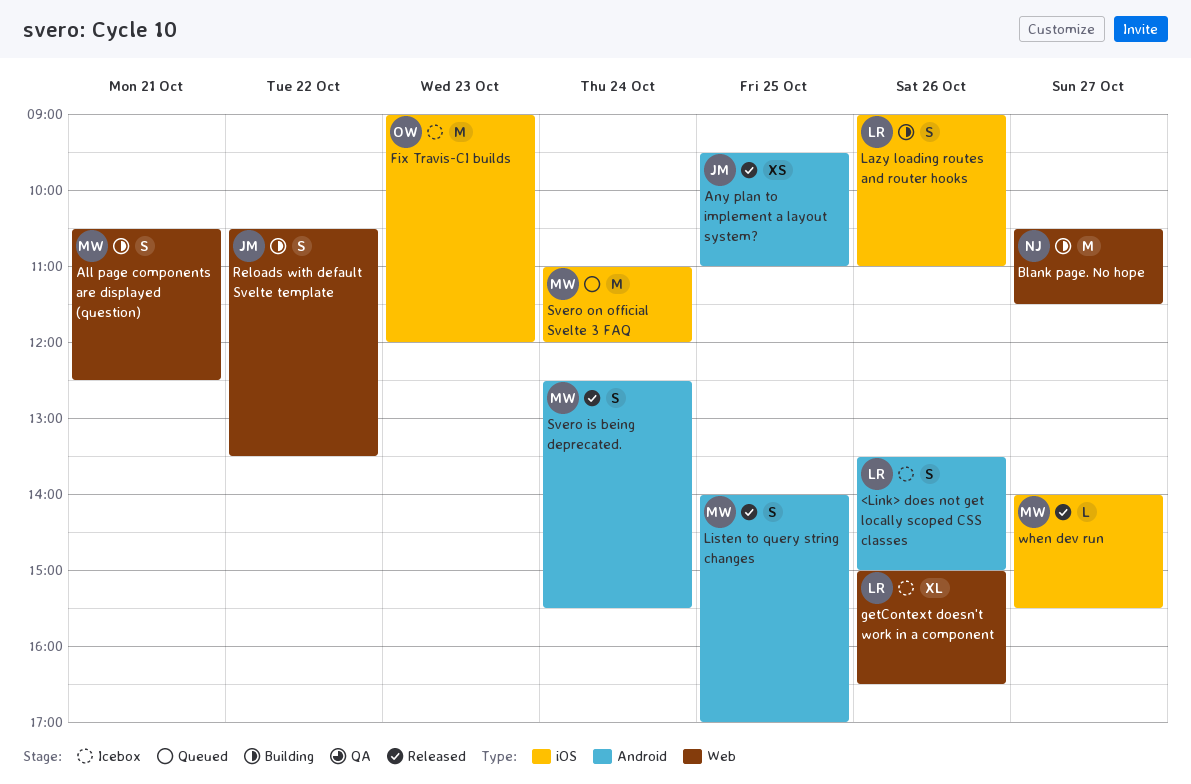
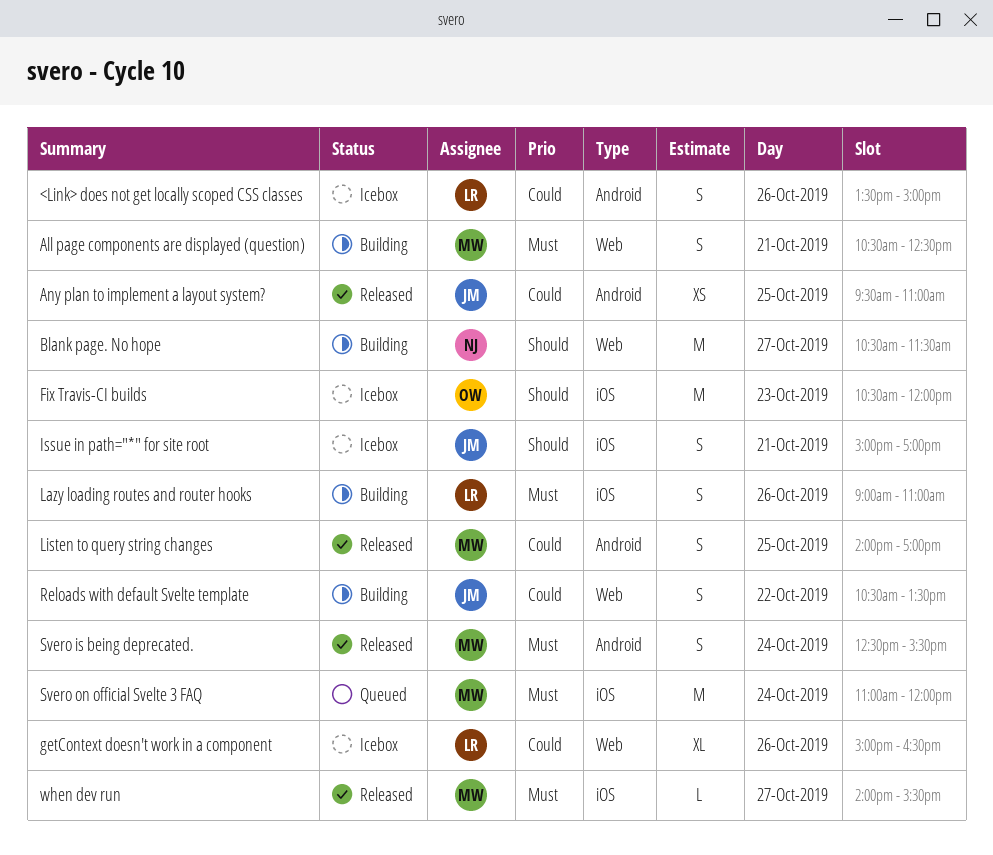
Fix Travis-CI builds, begins: 09:00 -> 10:30
Issue in path="*" for site root: none -> present

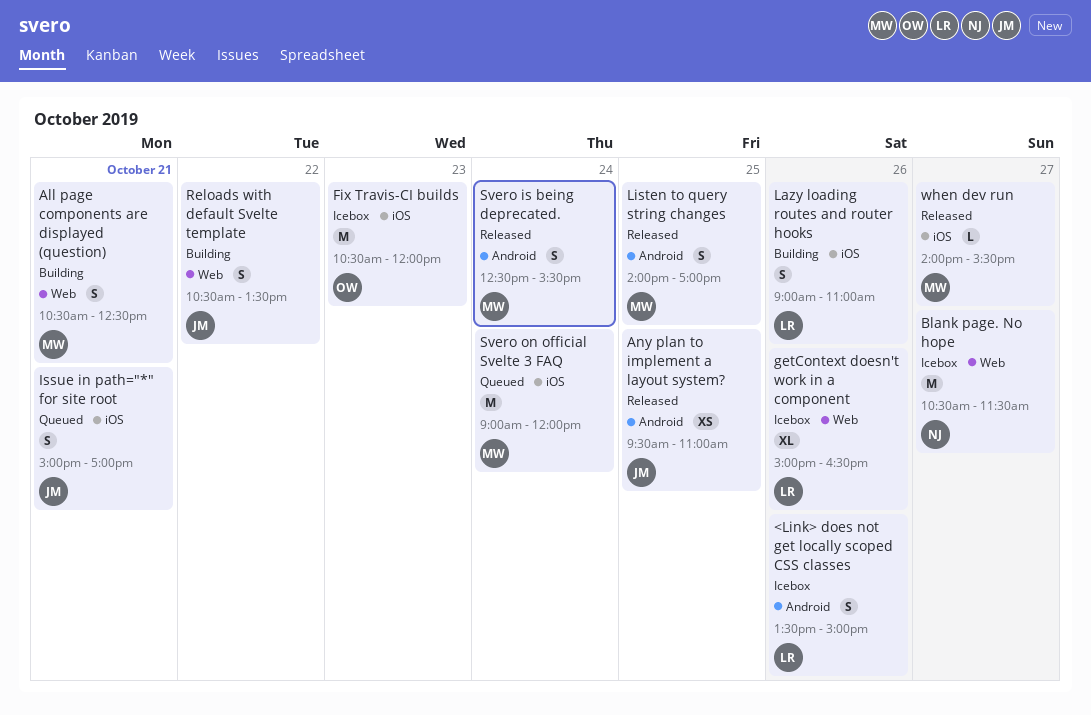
Blank page. No hope, status: Building -> Icebox
Issue in path="*" for site root, status: Icebox -> Queued
Svero on official Svelte 3 FAQ, begins: 11:00 -> 09:00

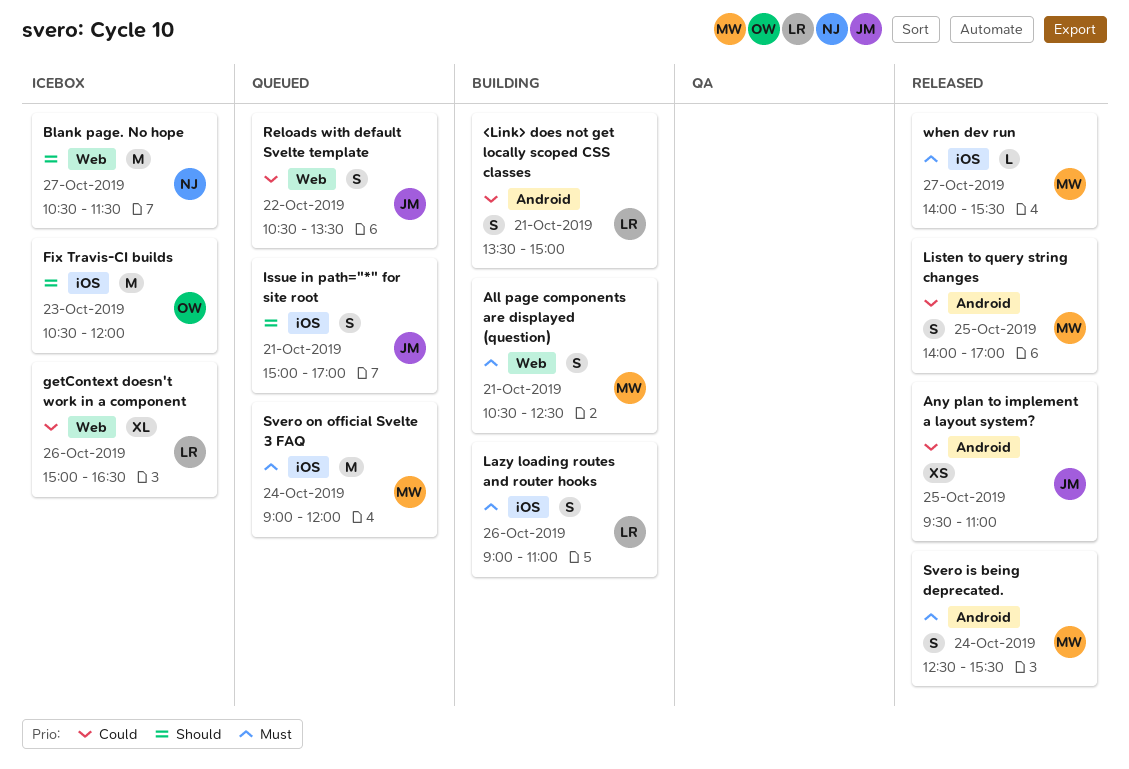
<Link> does not get locally scoped CSS classes, status: Icebox -> Building
<Link> does not get locally scoped CSS classes, day: Oct 26 -> Oct 21
Reloads with default Svelte template, status: Building -> Queued

